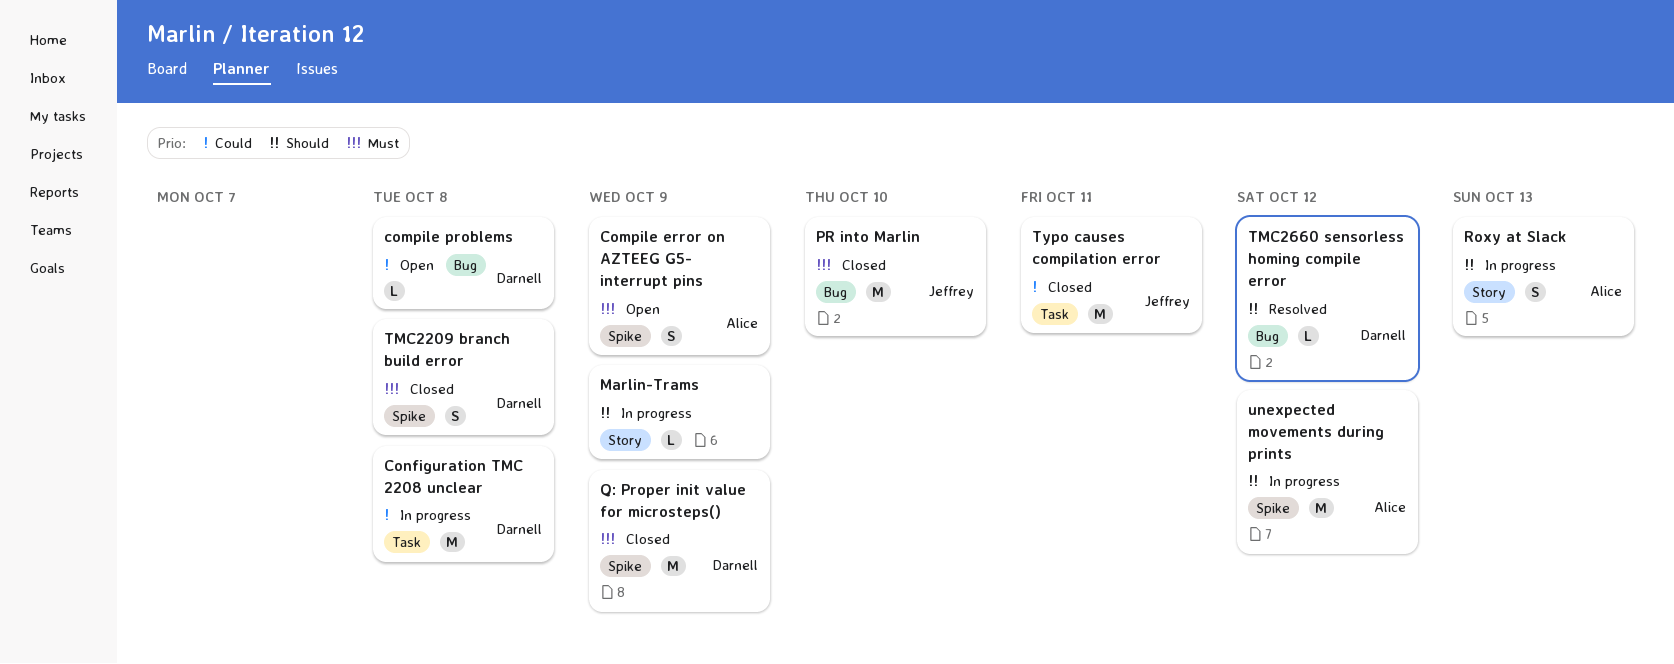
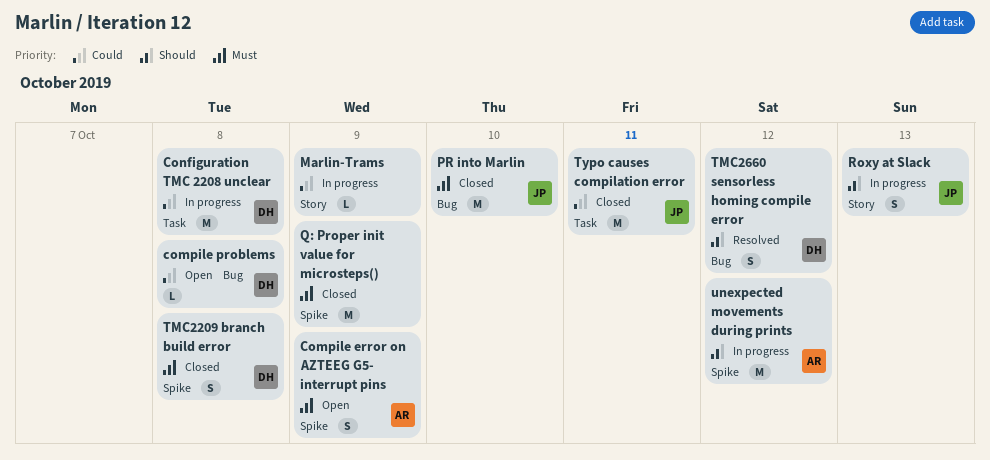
Marlin-Trams, priority: Should -> Could
Q: Proper init value for microsteps(), owner: Darnell -> none
Roxy at Slack, owner: Alice -> Jeffrey
TMC2660 sensorless homing compile error, estimate: L -> S

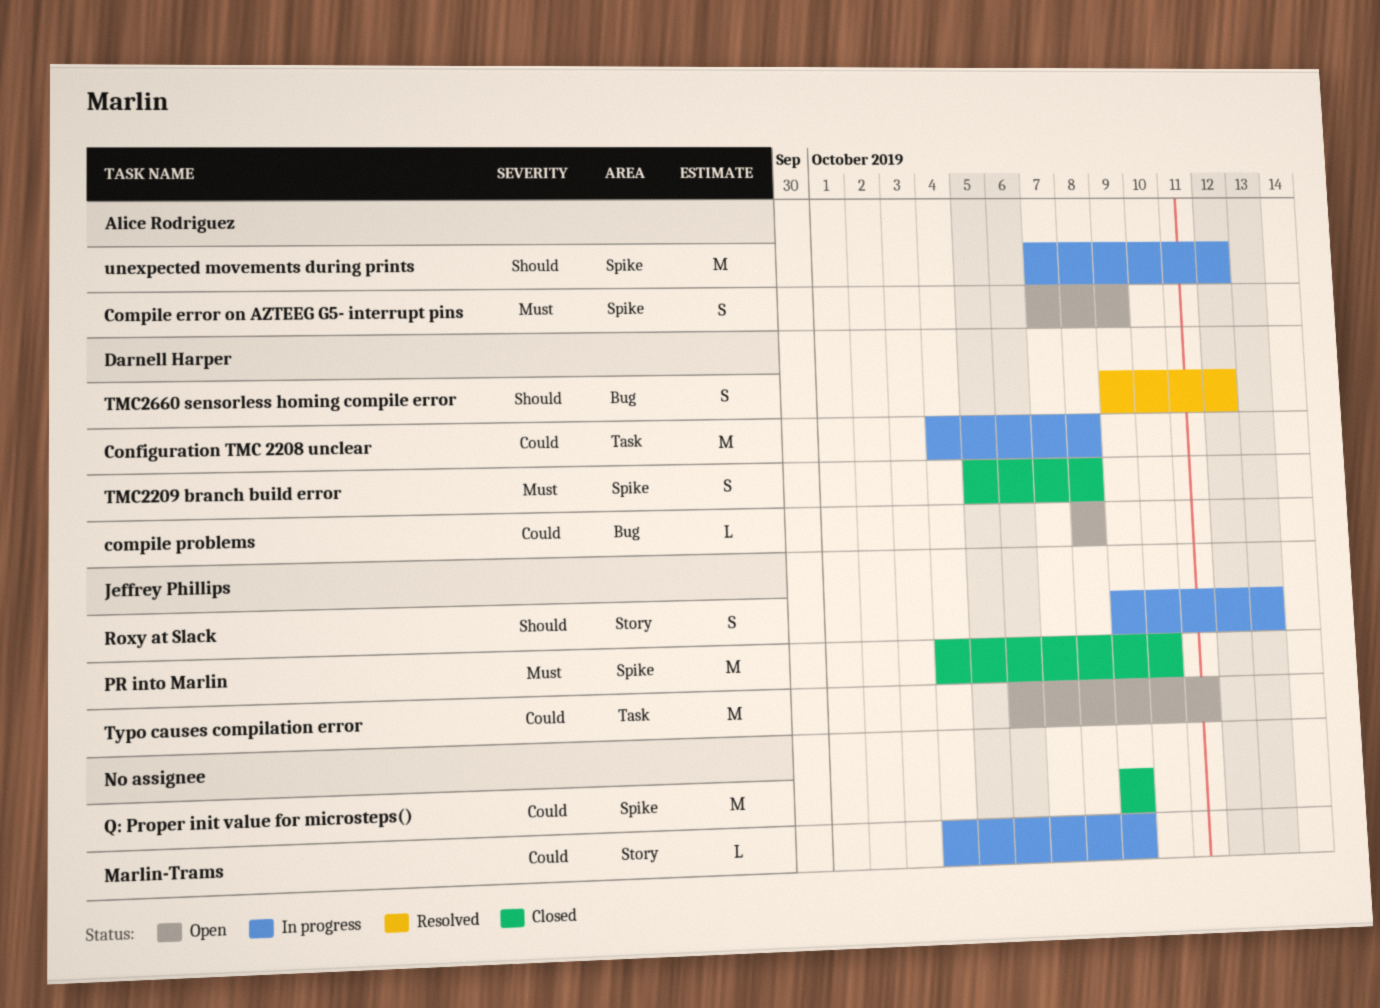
PR into Marlin, label: Bug -> Spike
Q: Proper init value for microsteps(), priority: Must -> Could
Typo causes compilation error, status: Closed -> Open

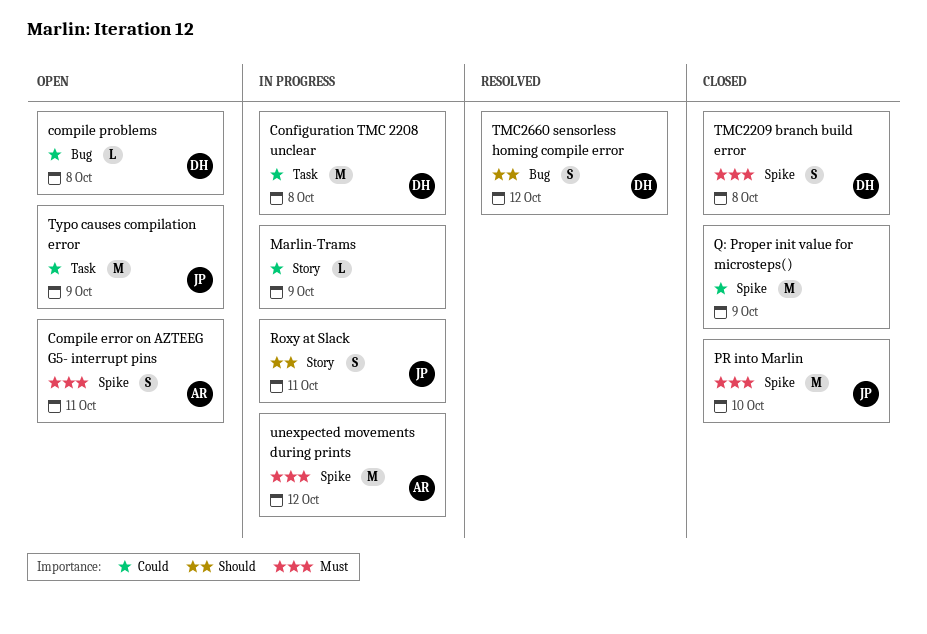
Compile error on AZTEEG G5- interrupt pins, due: Oct 9 -> Oct 11
Roxy at Slack, due: Oct 13 -> Oct 11
Typo causes compilation error, due: Oct 11 -> Oct 9
unexpected movements during prints, priority: Should -> Must

